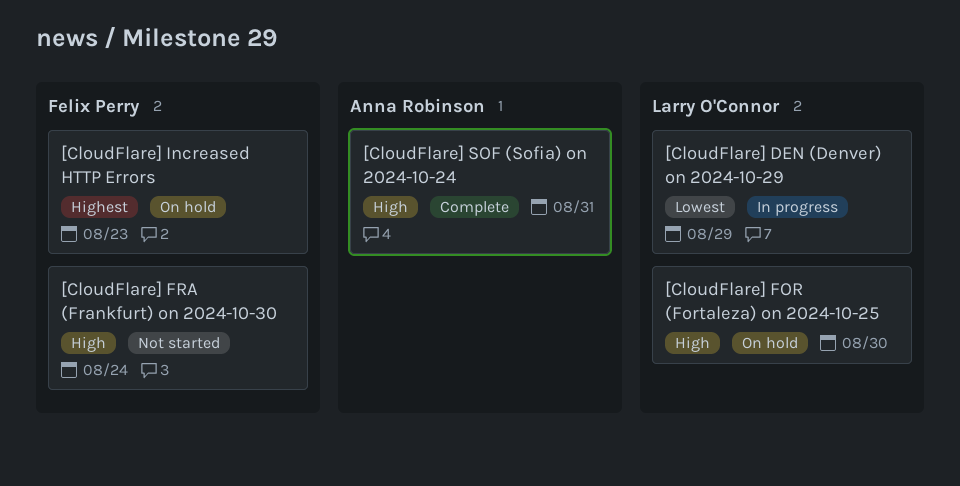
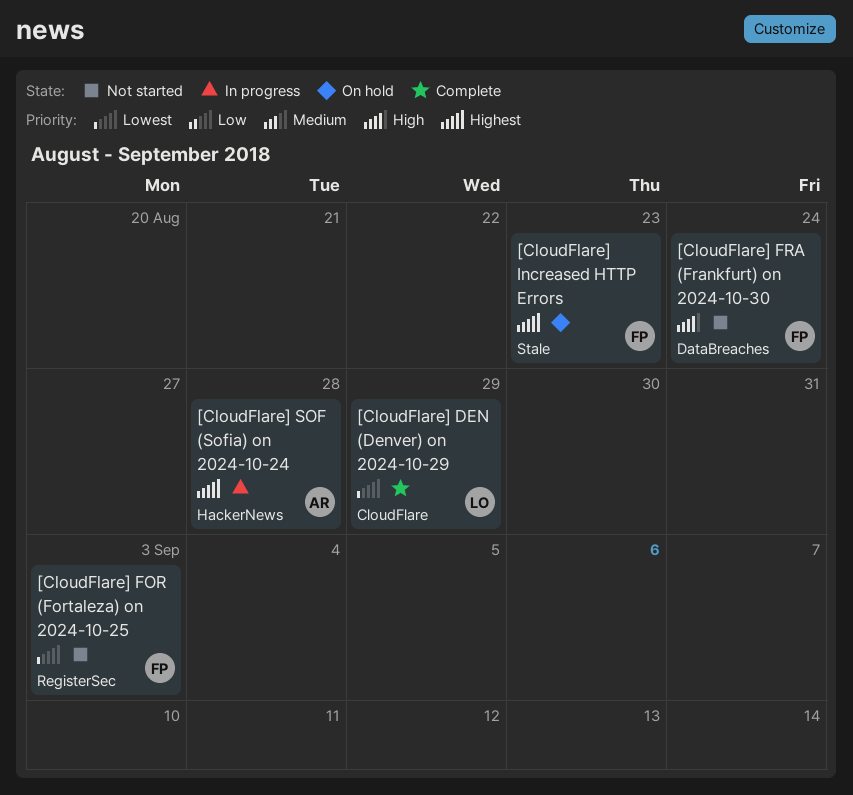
[CloudFlare] DEN (Denver) on 2024-10-29, status: In progress -> Complete
[CloudFlare] FOR (Fortaleza) on 2024-10-25, status: On hold -> Not started
[CloudFlare] FOR (Fortaleza) on 2024-10-25, owner: Larry O'Connor -> Felix Perry
[CloudFlare] FOR (Fortaleza) on 2024-10-25, priority: High -> Lowest
[CloudFlare] FOR (Fortaleza) on 2024-10-25, due: Aug 30 -> Sep 3
[CloudFlare] SOF (Sofia) on 2024-10-24, status: Complete -> In progress
[CloudFlare] SOF (Sofia) on 2024-10-24, priority: High -> Highest
[CloudFlare] SOF (Sofia) on 2024-10-24, due: Aug 31 -> Aug 28

